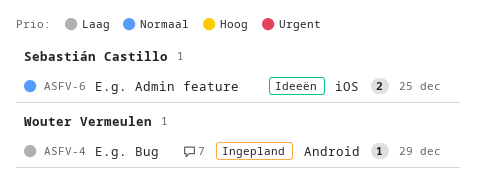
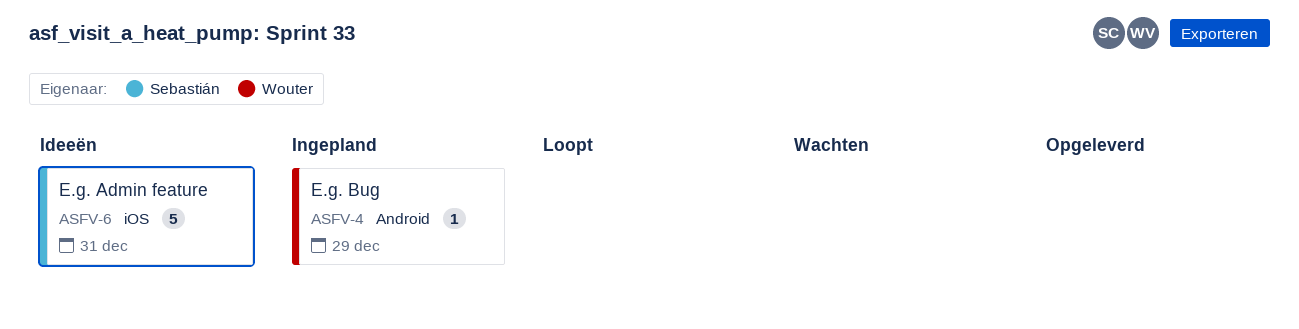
ASFV-6, estimate: 2 -> 5
ASFV-6, due: Dec 25 -> Dec 31

